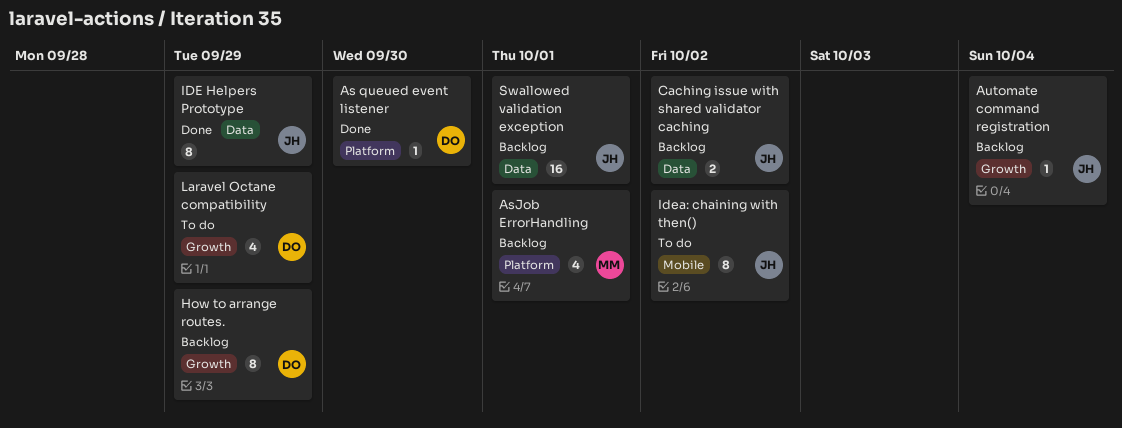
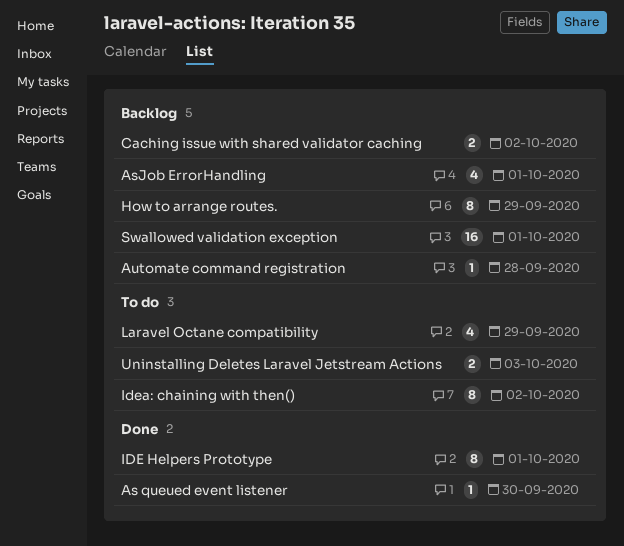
Automate command registration, due: Oct 4 -> Sep 28
IDE Helpers Prototype, due: Sep 29 -> Oct 1
Uninstalling Deletes Laravel Jetstream Actions: none -> present

